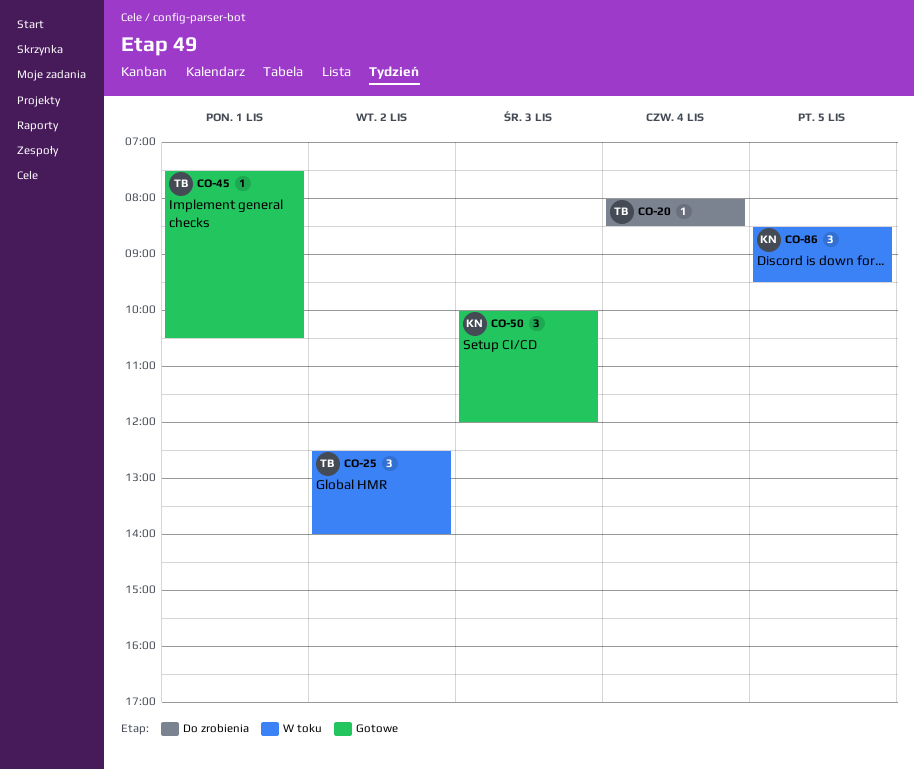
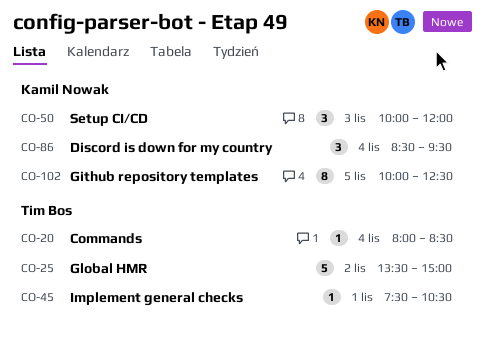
CO-25, estimate: 3 -> 5
CO-25, begins: 12:30 -> 13:30
CO-25, ends: 14:00 -> 15:00
CO-86, day: Nov 5 -> Nov 4
CO-102: none -> present

